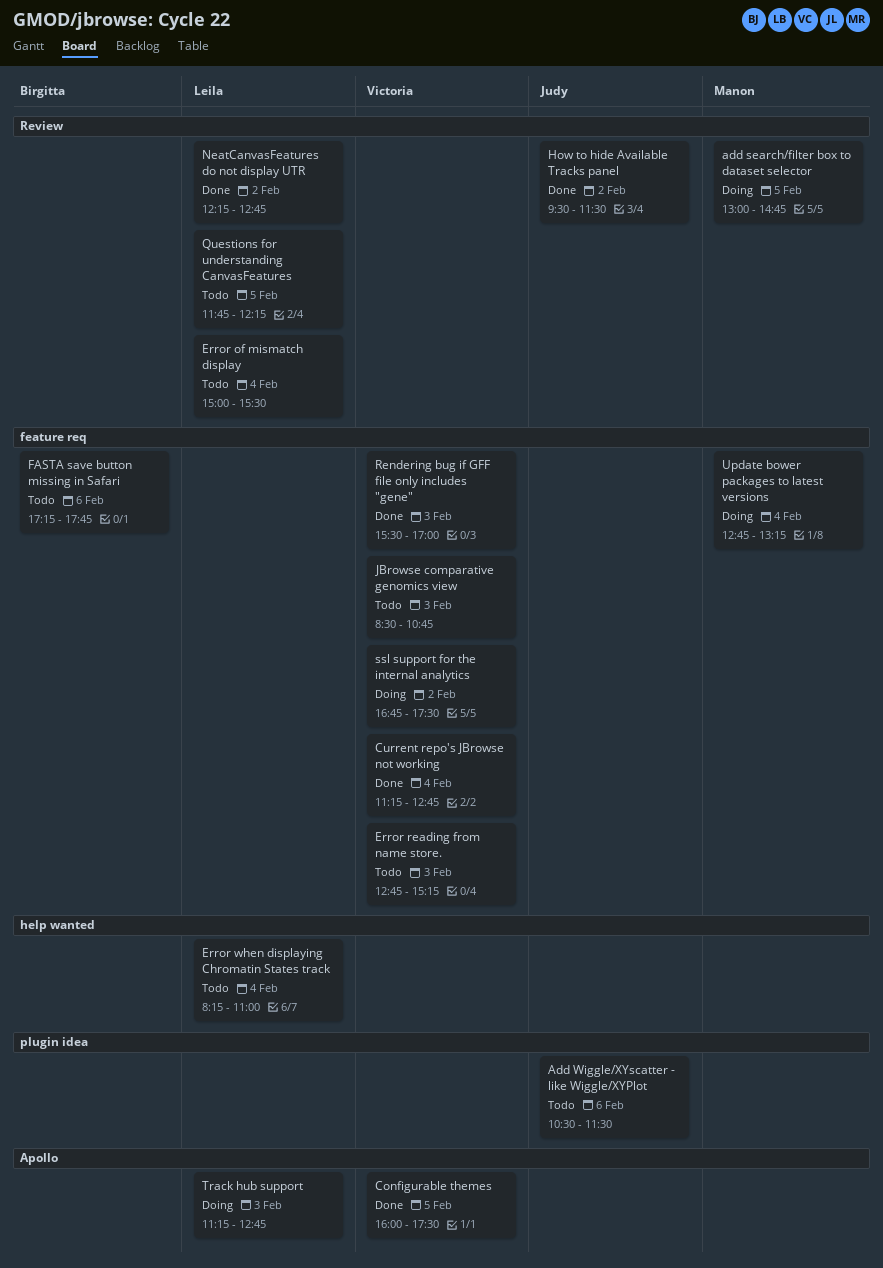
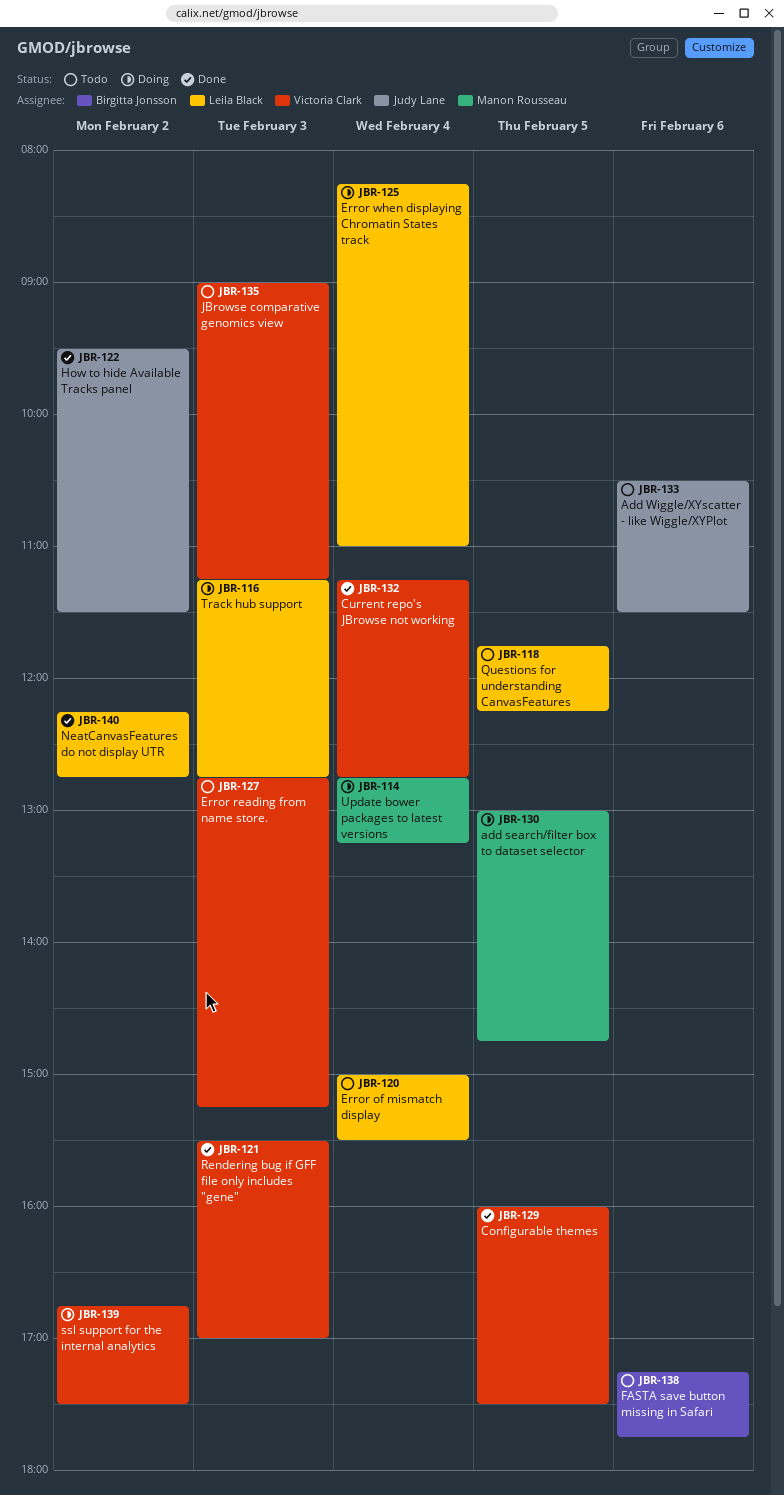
Error when displaying Chromatin States track, status: Todo -> Doing
JBrowse comparative genomics view, begins: 08:30 -> 09:00
JBrowse comparative genomics view, ends: 10:45 -> 11:15

